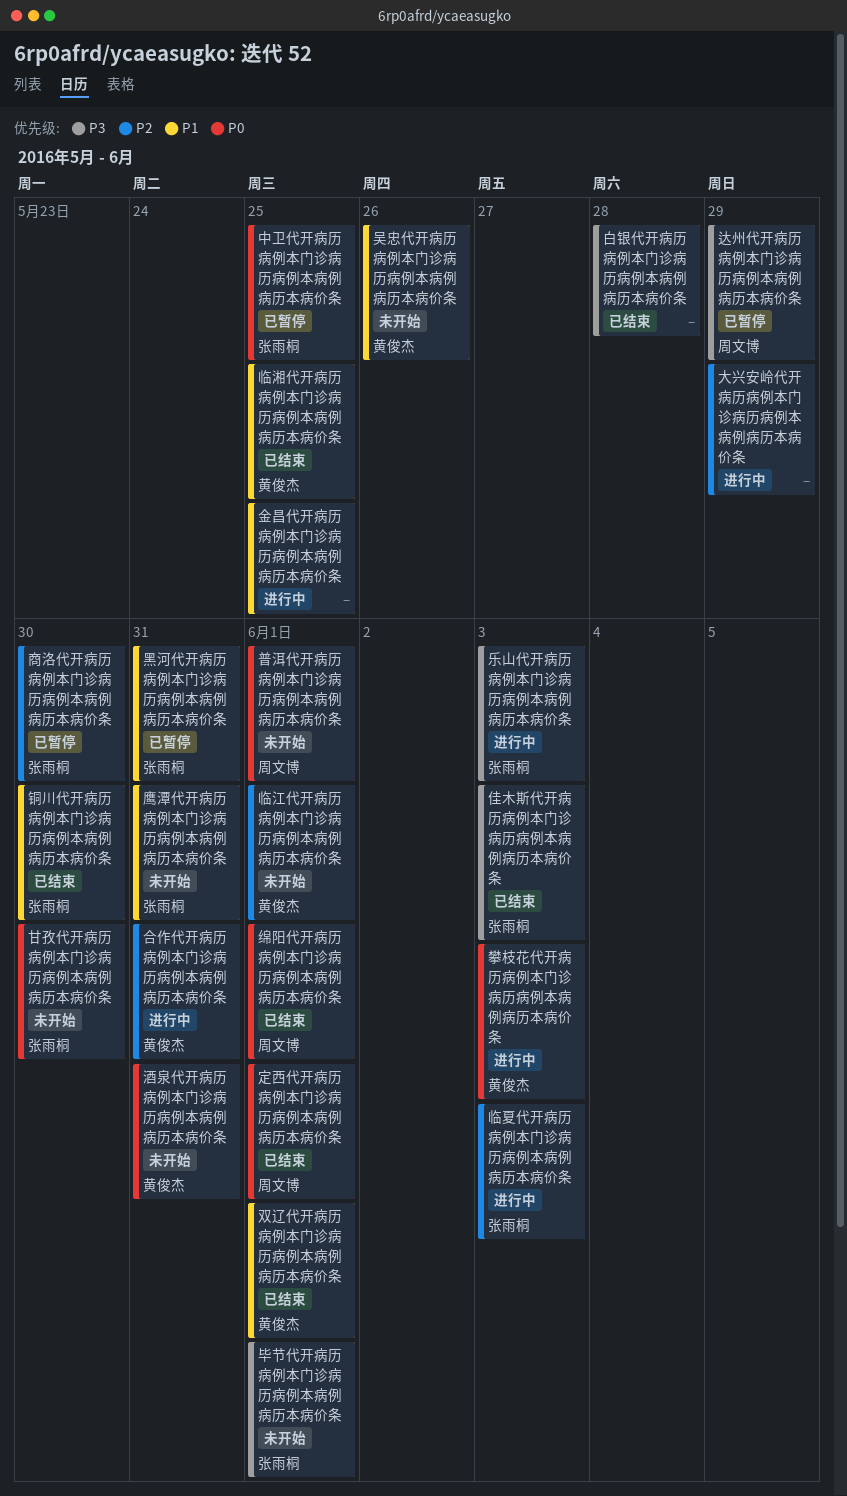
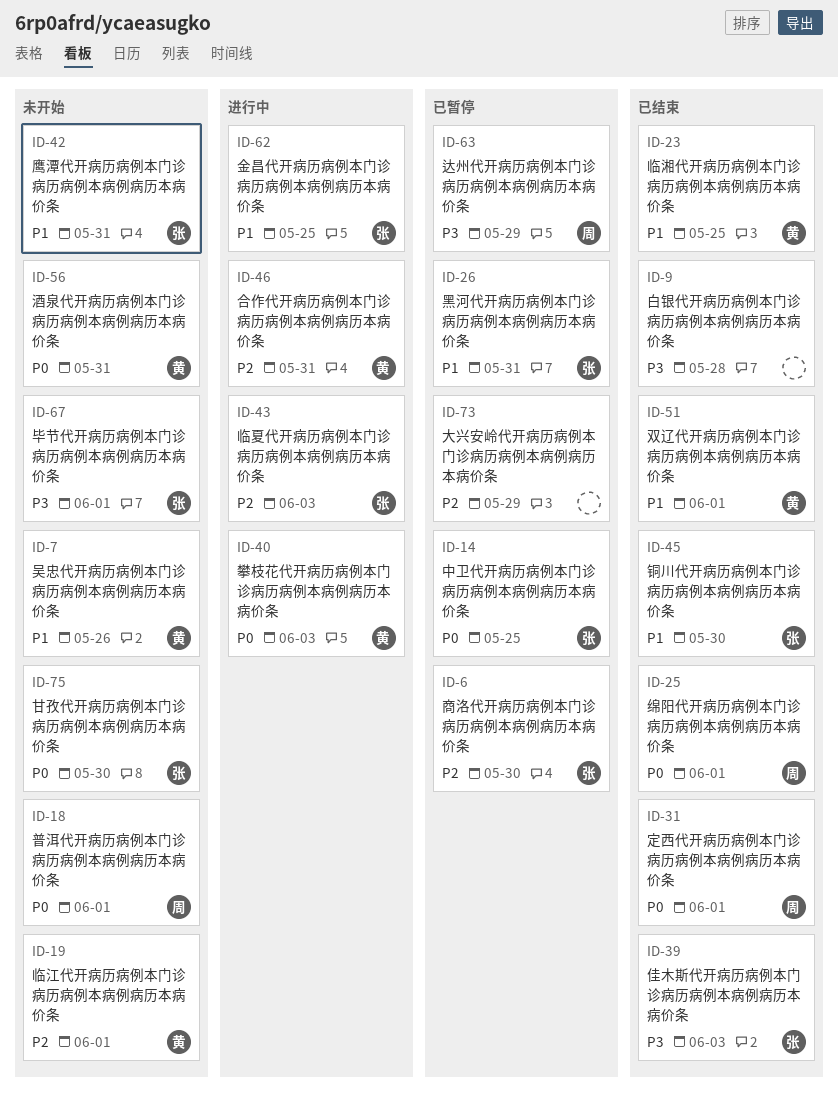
乐山代开病历病例本门诊病历病例本病例病历本病价条: present -> none
大兴安岭代开病历病例本门诊病历病例本病例病历本病价条, status: 进行中 -> 已暂停
金昌代开病历病例本门诊病历病例本病例病历本病价条, owner: none -> 张雨桐

